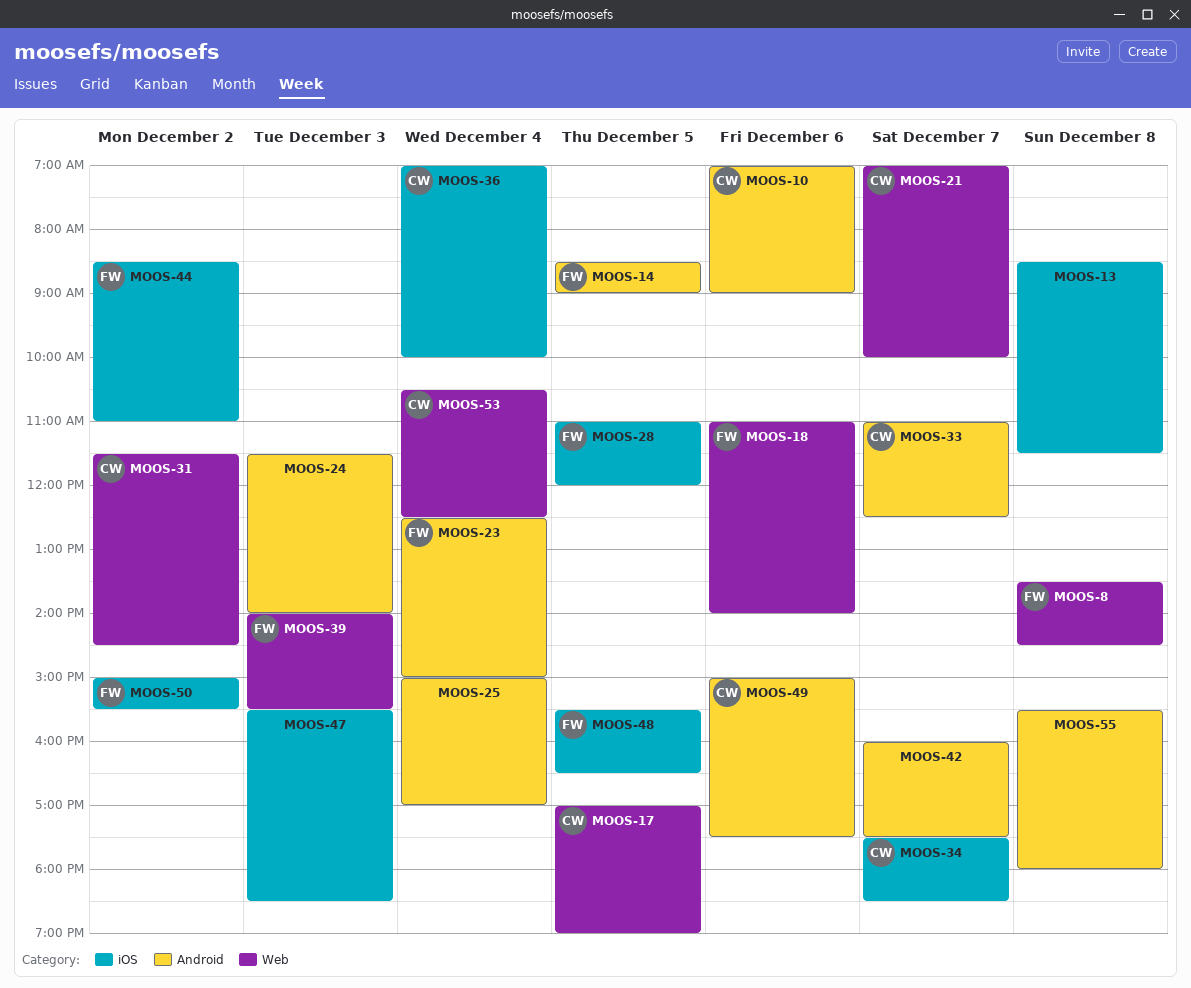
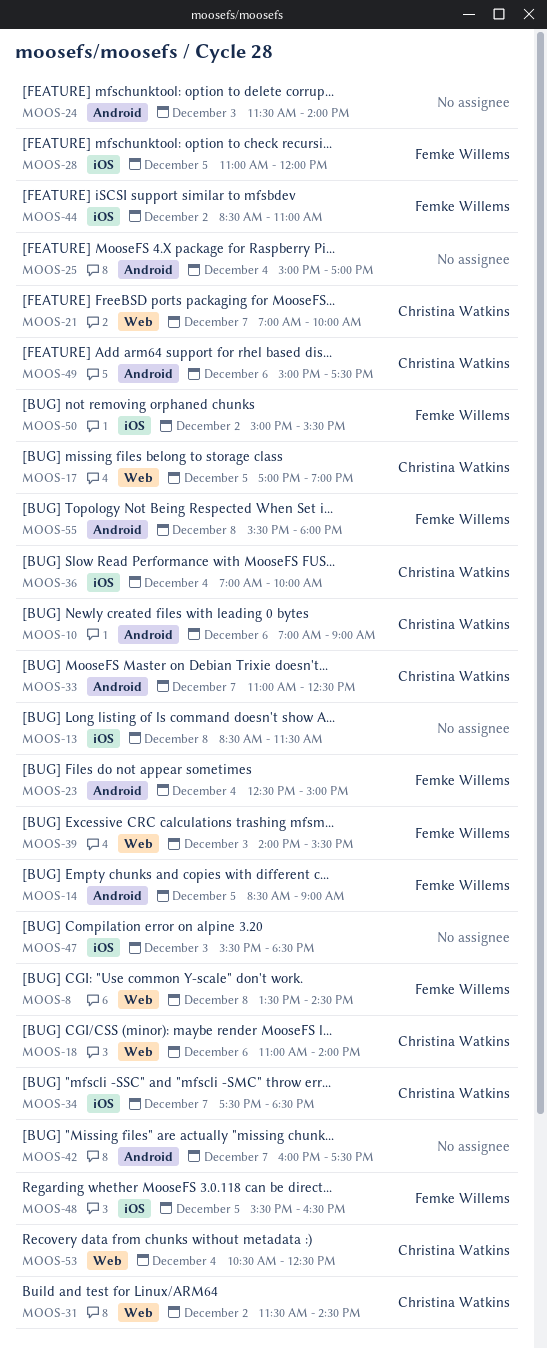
MOOS-18, owner: Femke Willems -> Christina Watkins
MOOS-55, owner: none -> Femke Willems

